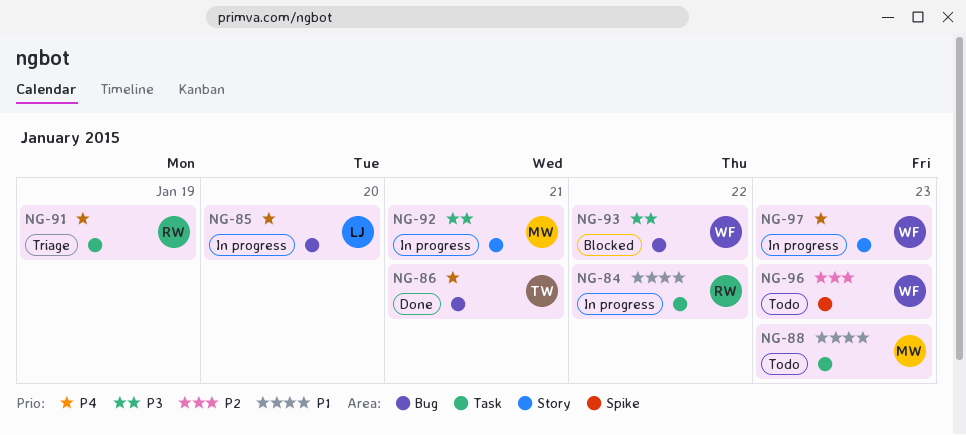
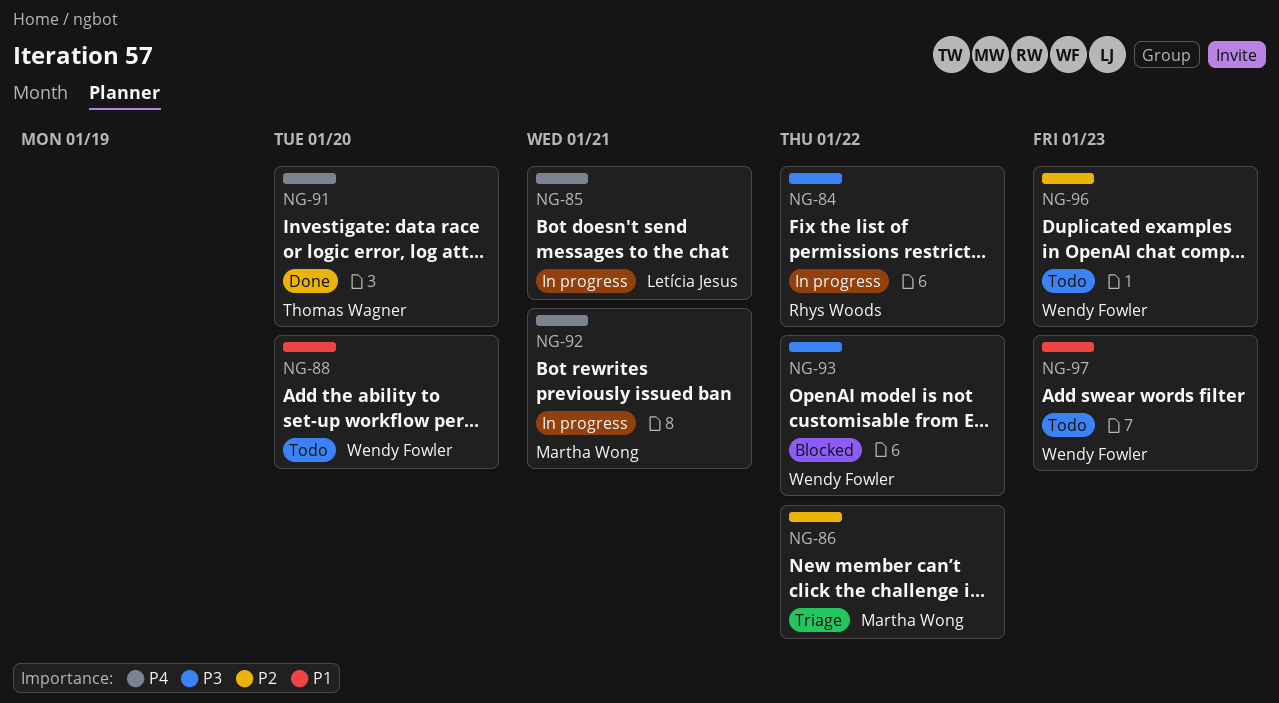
NG-84, priority: P1 -> P3
NG-85, due: Jan 20 -> Jan 21
NG-86, status: Done -> Triage
NG-86, owner: Thomas Wagner -> Martha Wong
NG-86, priority: P4 -> P2
NG-86, due: Jan 21 -> Jan 22
NG-88, owner: Martha Wong -> Wendy Fowler
NG-88, due: Jan 23 -> Jan 20
NG-91, status: Triage -> Done
NG-91, owner: Rhys Woods -> Thomas Wagner
NG-91, due: Jan 19 -> Jan 20
NG-92, priority: P3 -> P4
NG-97, status: In progress -> Todo
NG-97, priority: P4 -> P1

